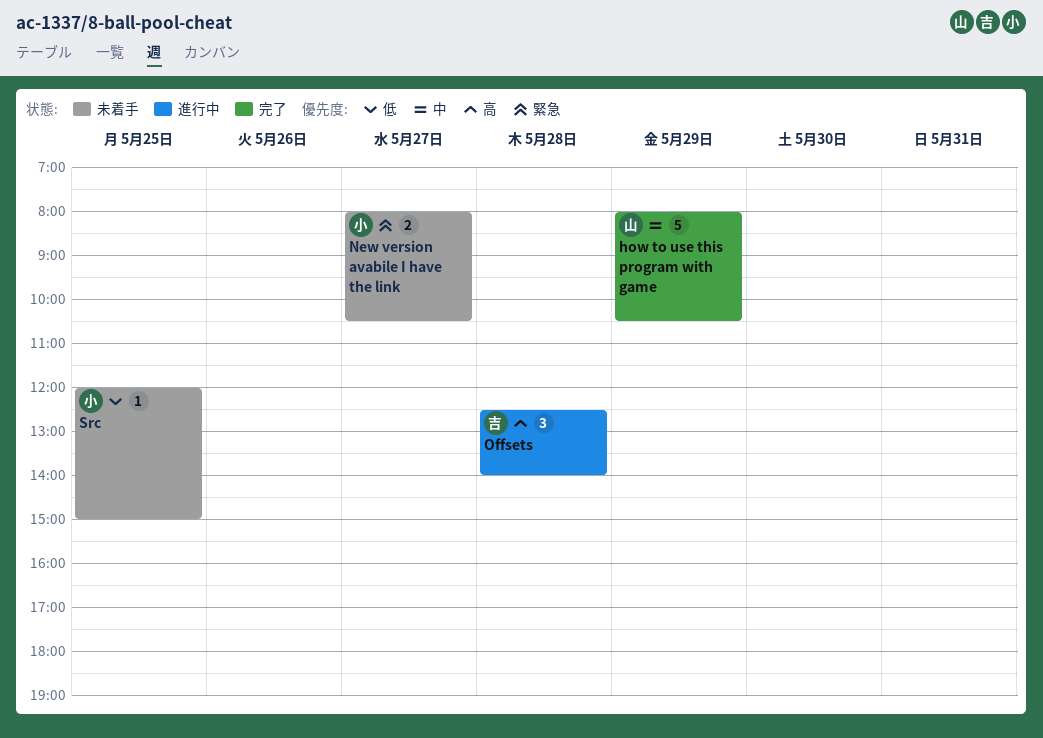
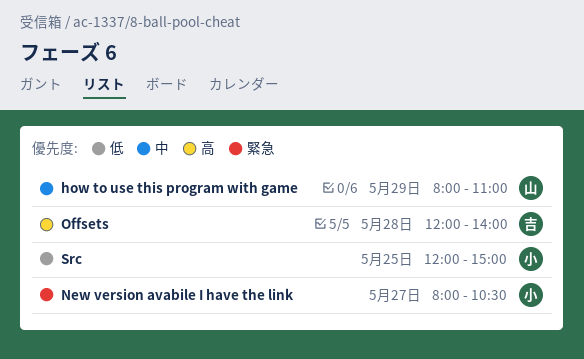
how to use this program with game, ends: 10:30 -> 11:00
Offsets, begins: 12:30 -> 12:00

